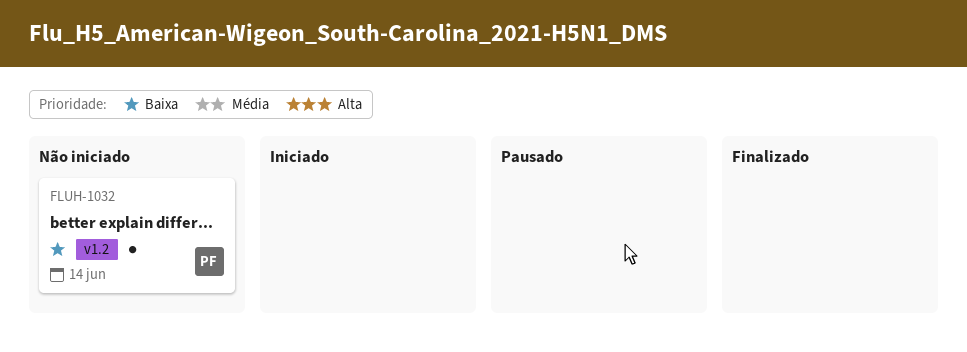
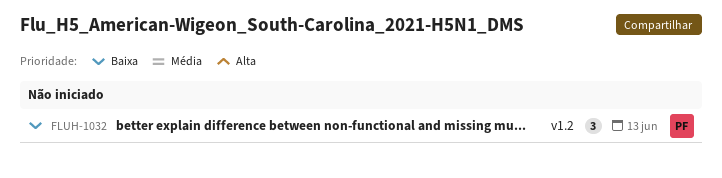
FLUH-1032, estimate: 1 -> 3
FLUH-1032, due: Jun 14 -> Jun 13

